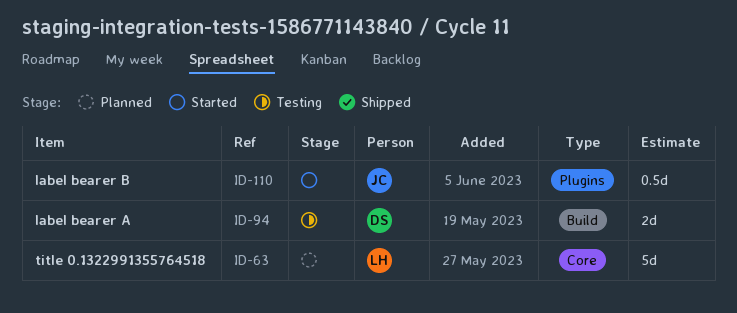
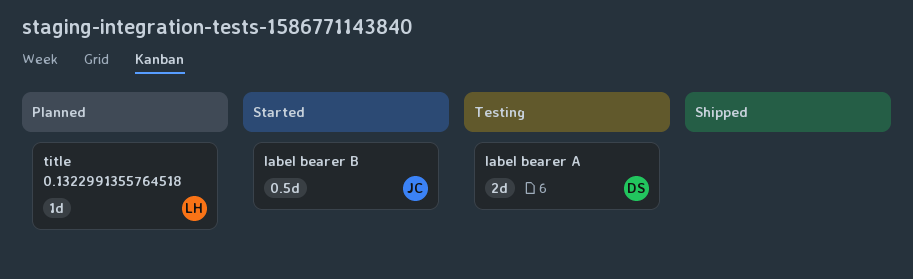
title 0.1322991355764518, estimate: 5d -> 1d

